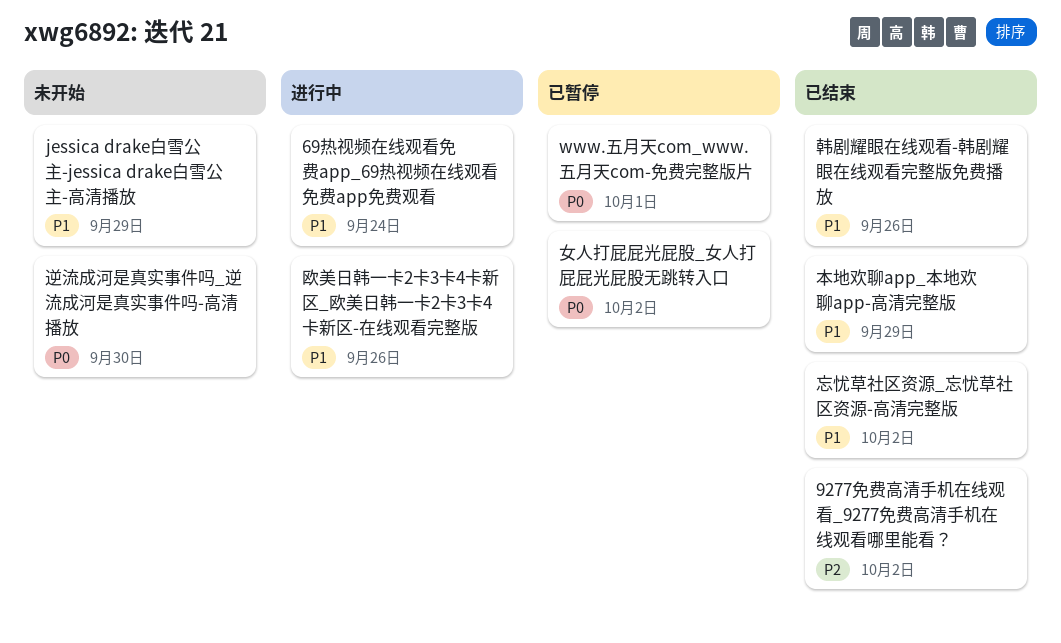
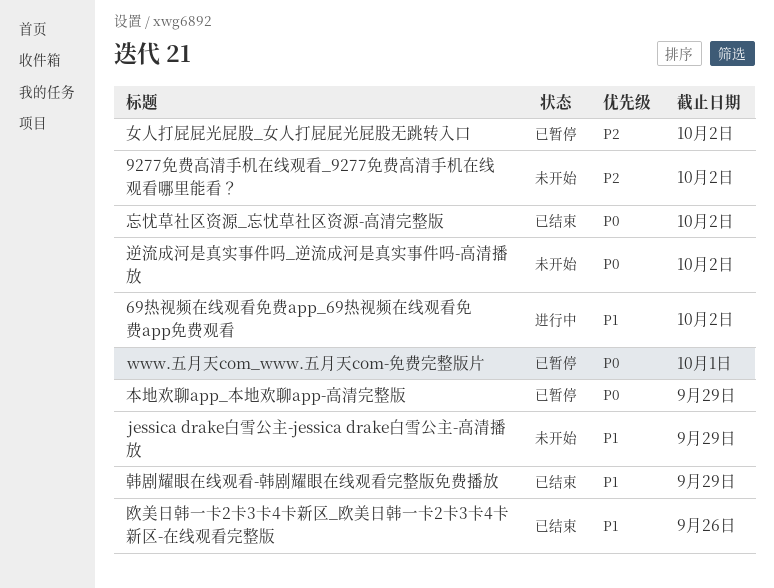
69热视频在线观看免费app_69热视频在线观看免费app免费观看, due: Sep 24 -> Oct 2
9277免费高清手机在线观看_9277免费高清手机在线观看哪里能看？, status: 已结束 -> 未开始
女人打屁屁光屁股_女人打屁屁光屁股无跳转入口, priority: P0 -> P2
忘忧草社区资源_忘忧草社区资源-高清完整版, priority: P1 -> P0
本地欢聊app_本地欢聊app-高清完整版, status: 已结束 -> 已暂停
本地欢聊app_本地欢聊app-高清完整版, priority: P1 -> P0
欧美日韩一卡2卡3卡4卡新区_欧美日韩一卡2卡3卡4卡新区-在线观看完整版, status: 进行中 -> 已结束
逆流成河是真实事件吗_逆流成河是真实事件吗-高清播放, due: Sep 30 -> Oct 2
韩剧耀眼在线观看-韩剧耀眼在线观看完整版免费播放, due: Sep 26 -> Sep 29

